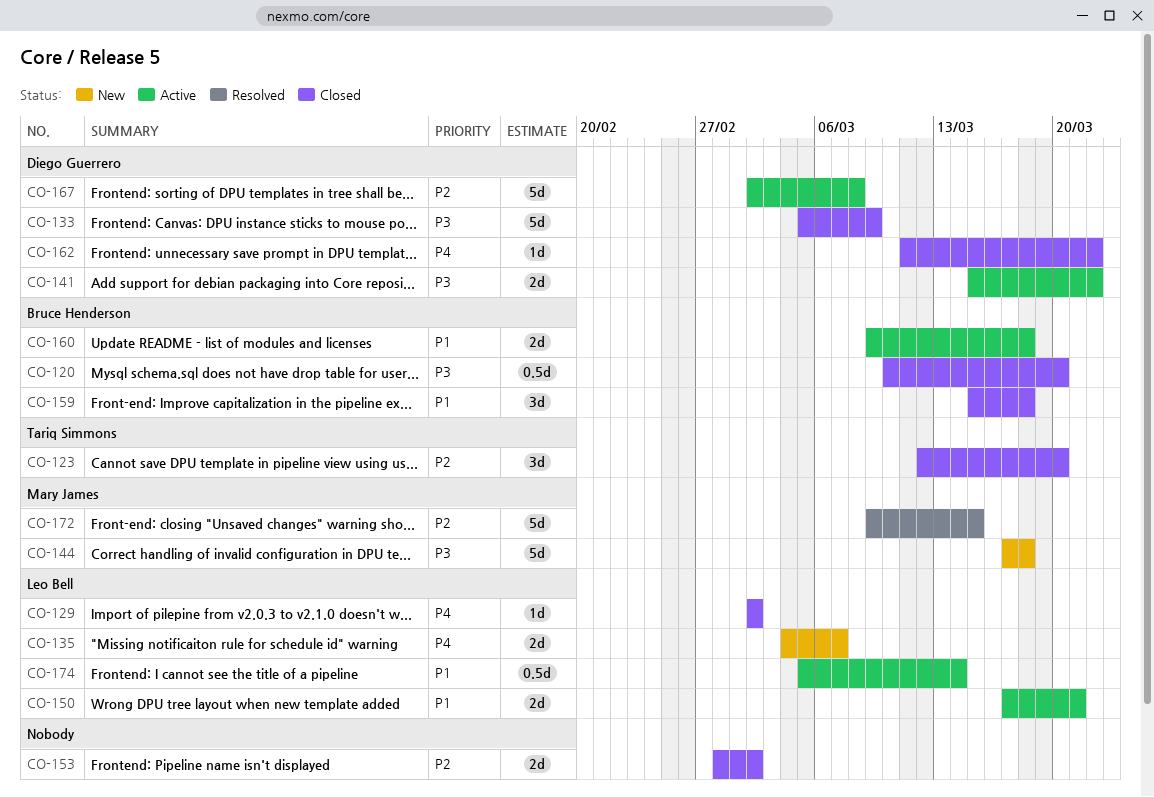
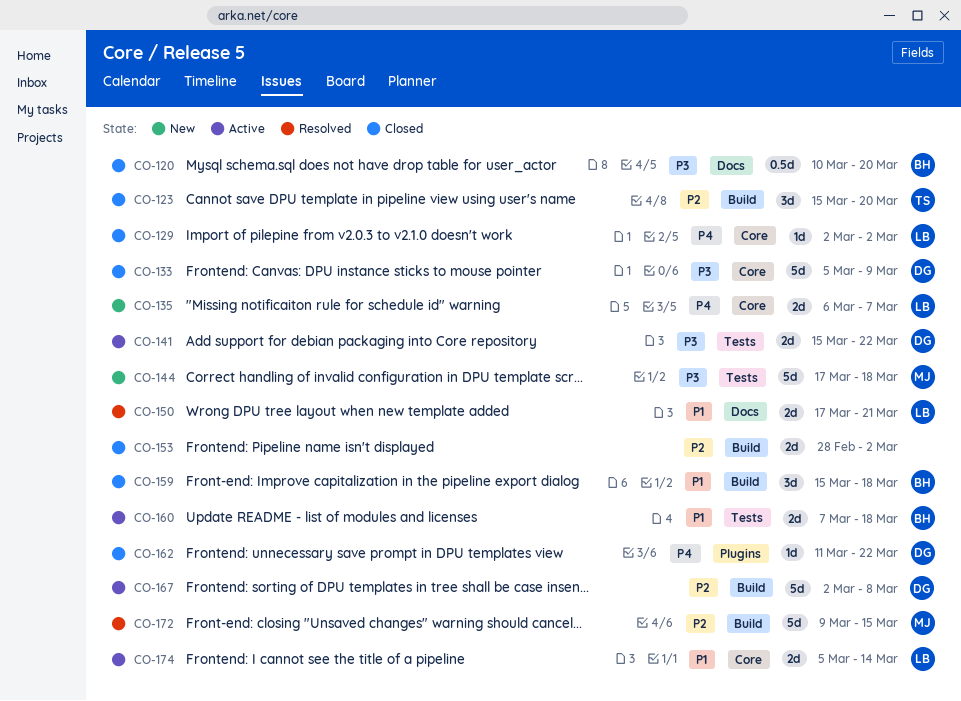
CO-123, start: Mar 12 -> Mar 15
CO-135, start: Mar 4 -> Mar 6
CO-150, status: Active -> Resolved
CO-160, start: Mar 9 -> Mar 7
CO-174, estimate: 0.5d -> 2d

